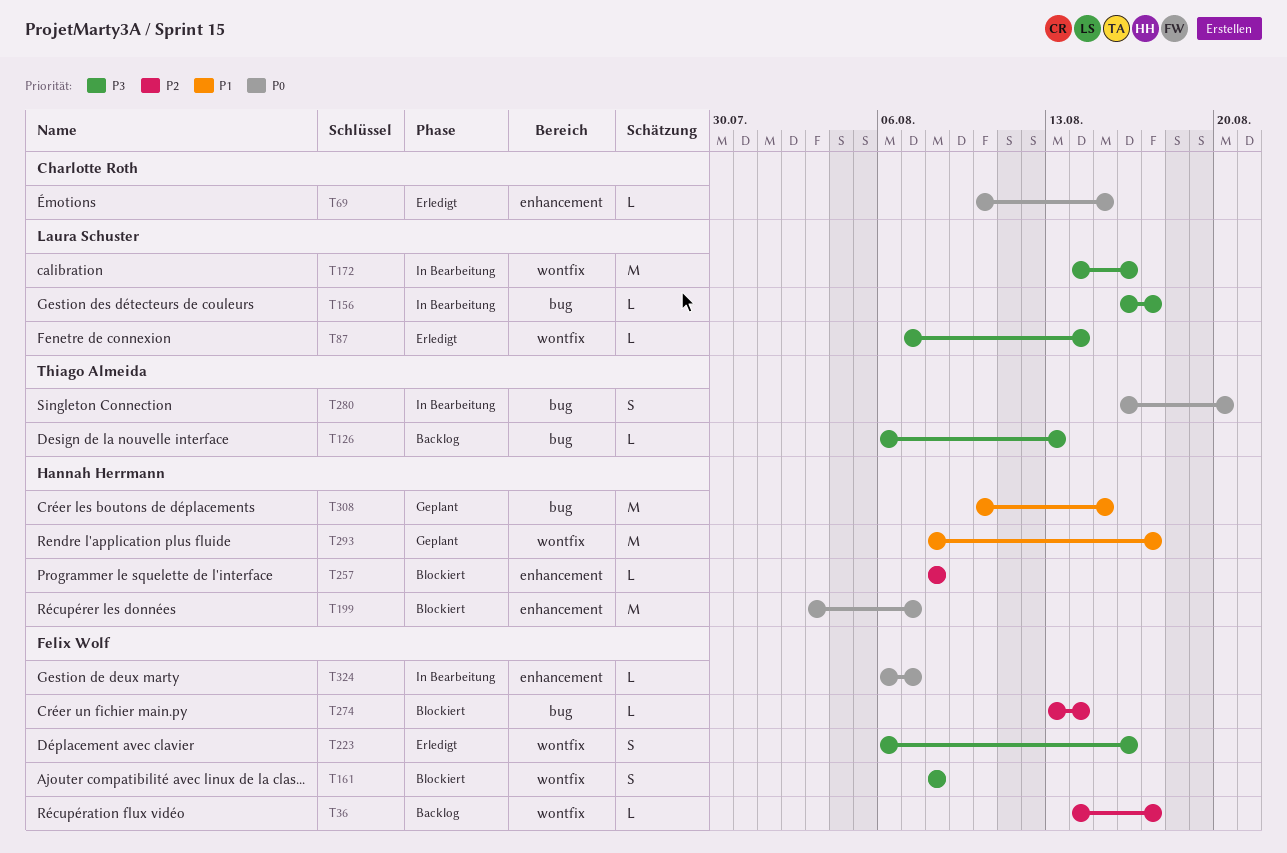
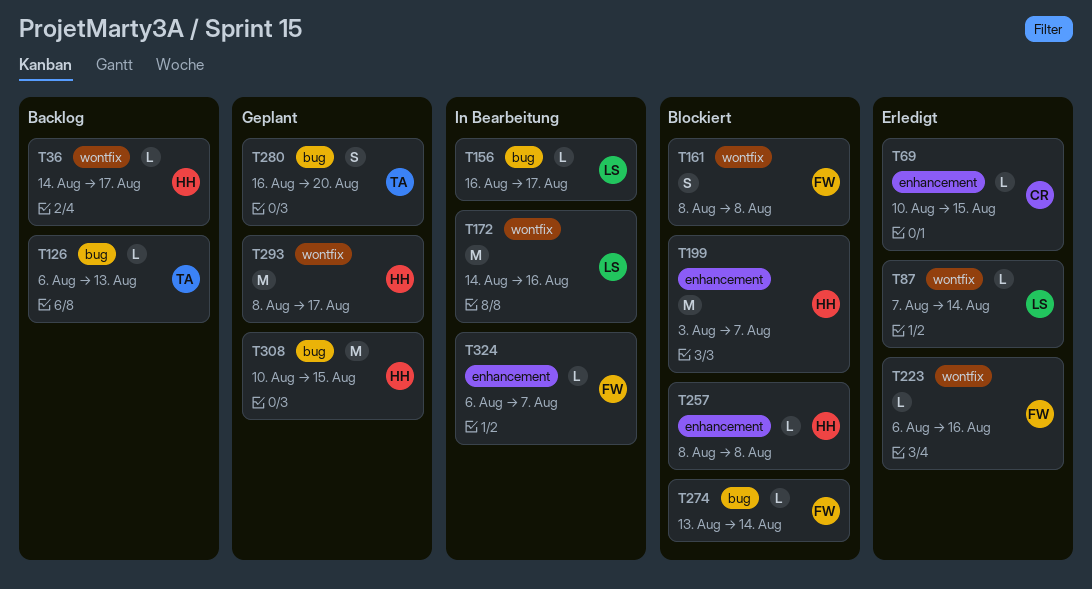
T36, owner: Felix Wolf -> Hannah Herrmann
T223, estimate: S -> L
T280, status: In Bearbeitung -> Geplant

